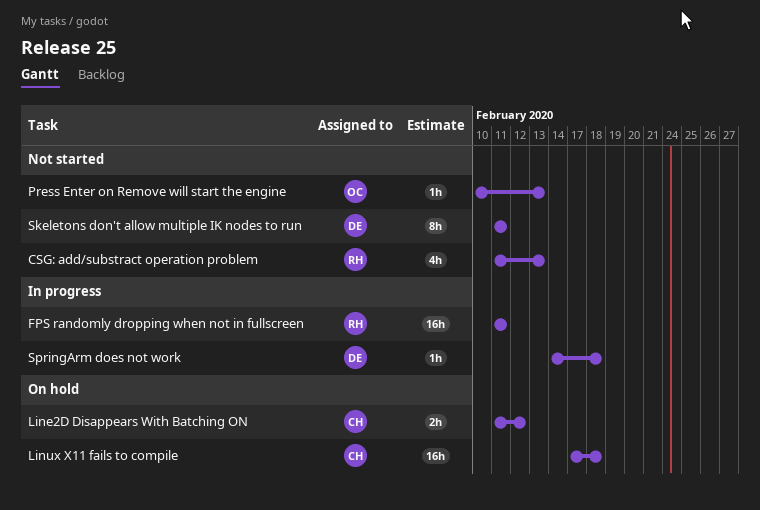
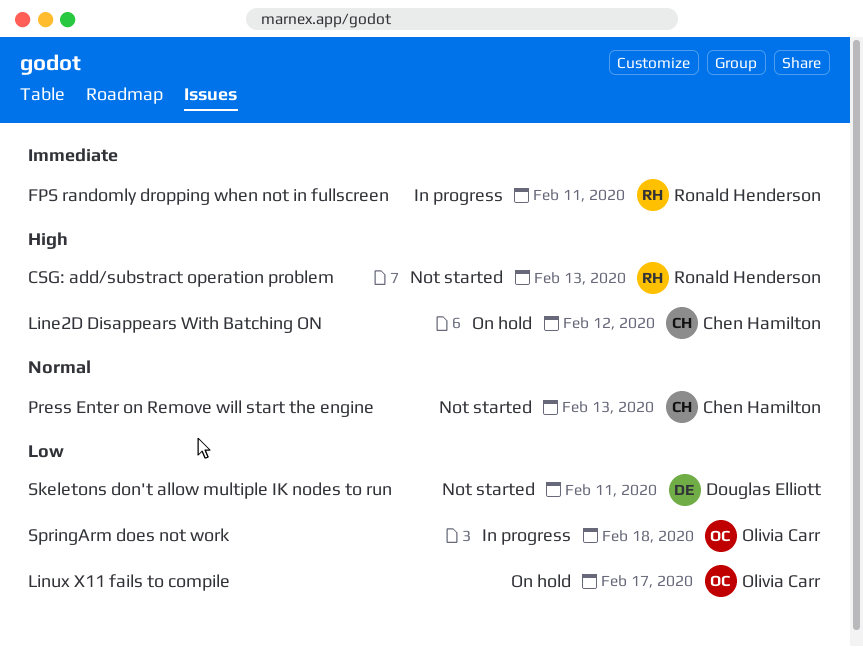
Linux X11 fails to compile, owner: Chen Hamilton -> Olivia Carr
Linux X11 fails to compile, due: Feb 18 -> Feb 17
Press Enter on Remove will start the engine, owner: Olivia Carr -> Chen Hamilton
SpringArm does not work, owner: Douglas Elliott -> Olivia Carr

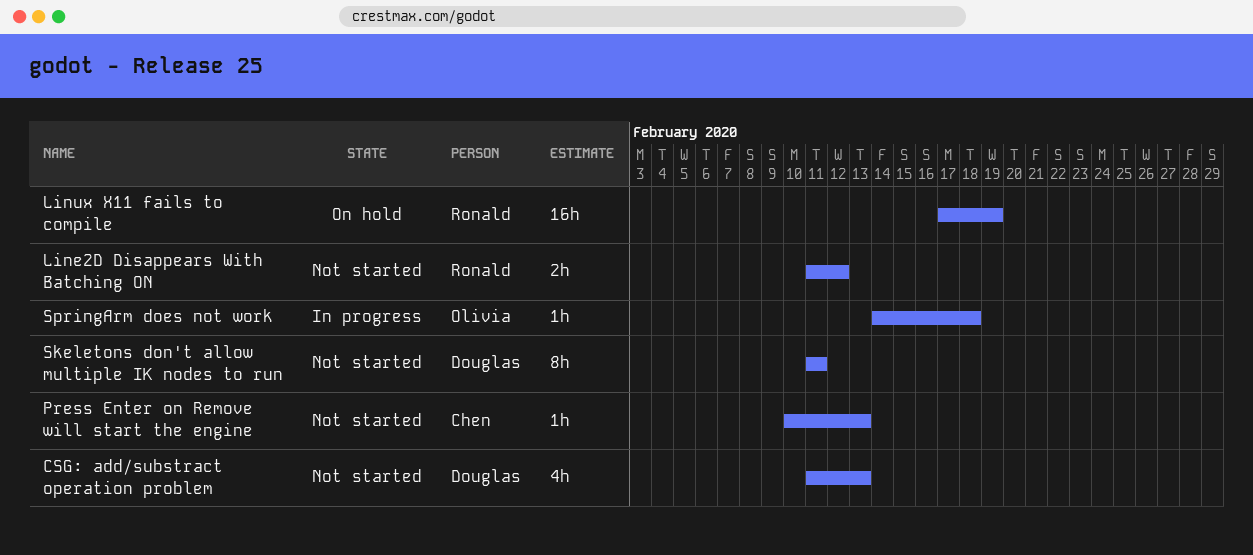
CSG: add/substract operation problem, owner: Ronald Henderson -> Douglas Elliott
FPS randomly dropping when not in fullscreen: present -> none
Line2D Disappears With Batching ON, status: On hold -> Not started
Line2D Disappears With Batching ON, owner: Chen Hamilton -> Ronald Henderson
Linux X11 fails to compile, owner: Olivia Carr -> Ronald Henderson
Linux X11 fails to compile, due: Feb 17 -> Feb 19

